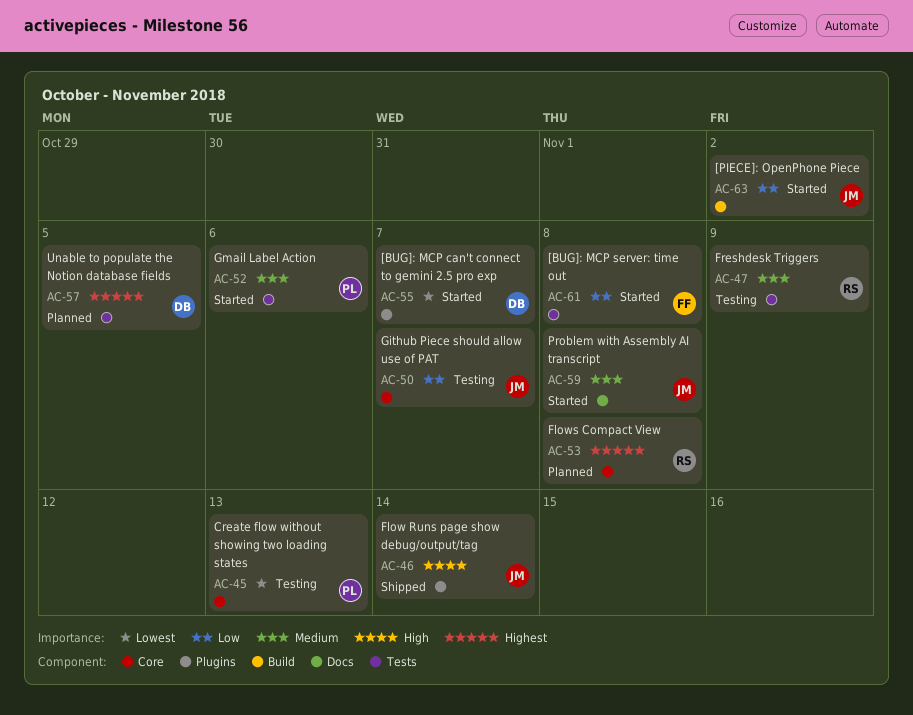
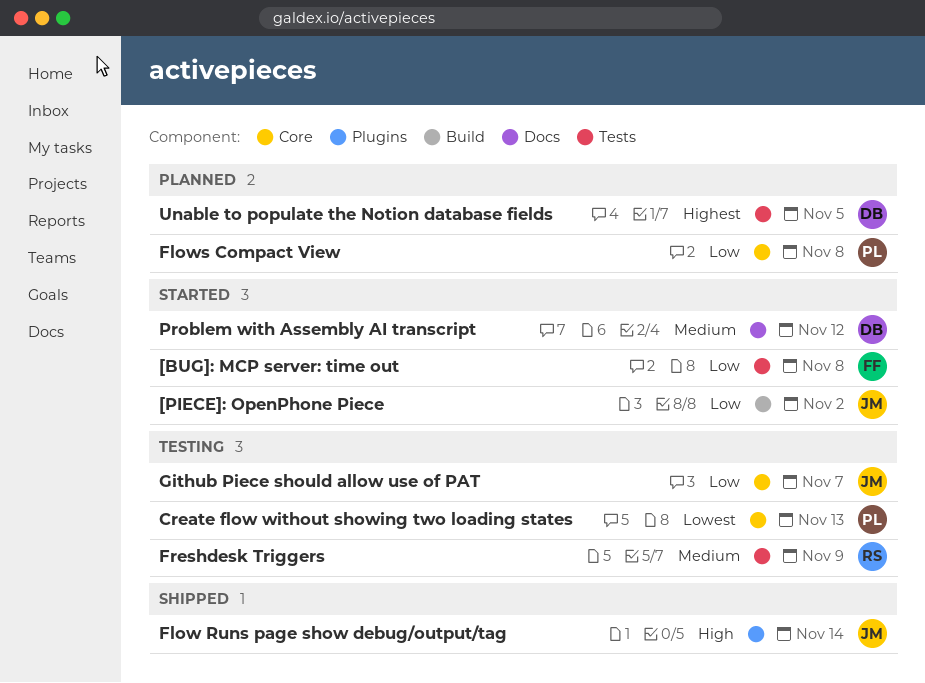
[BUG]: MCP can't connect to gemini 2.5 pro exp: present -> none
Flows Compact View, owner: RS -> PL
Flows Compact View, priority: Highest -> Low
Gmail Label Action: present -> none
Problem with Assembly AI transcript, owner: JM -> DB
Problem with Assembly AI transcript, due: Nov 8 -> Nov 12

